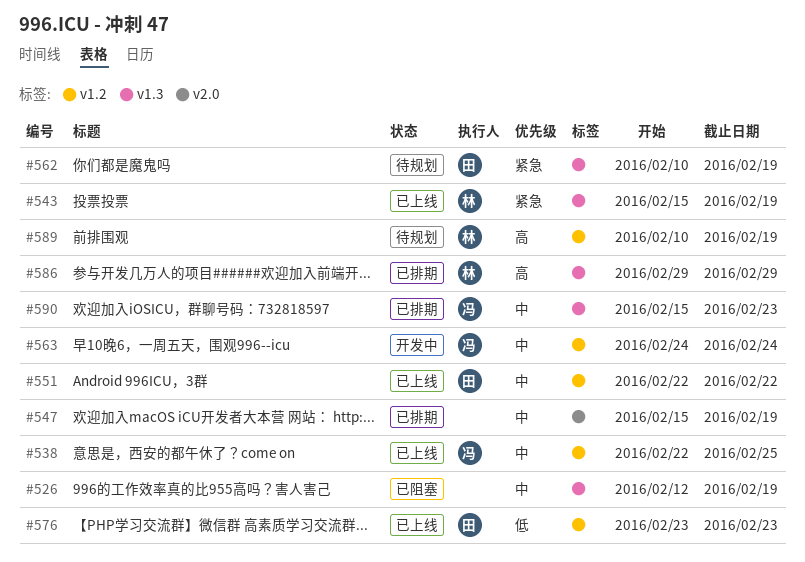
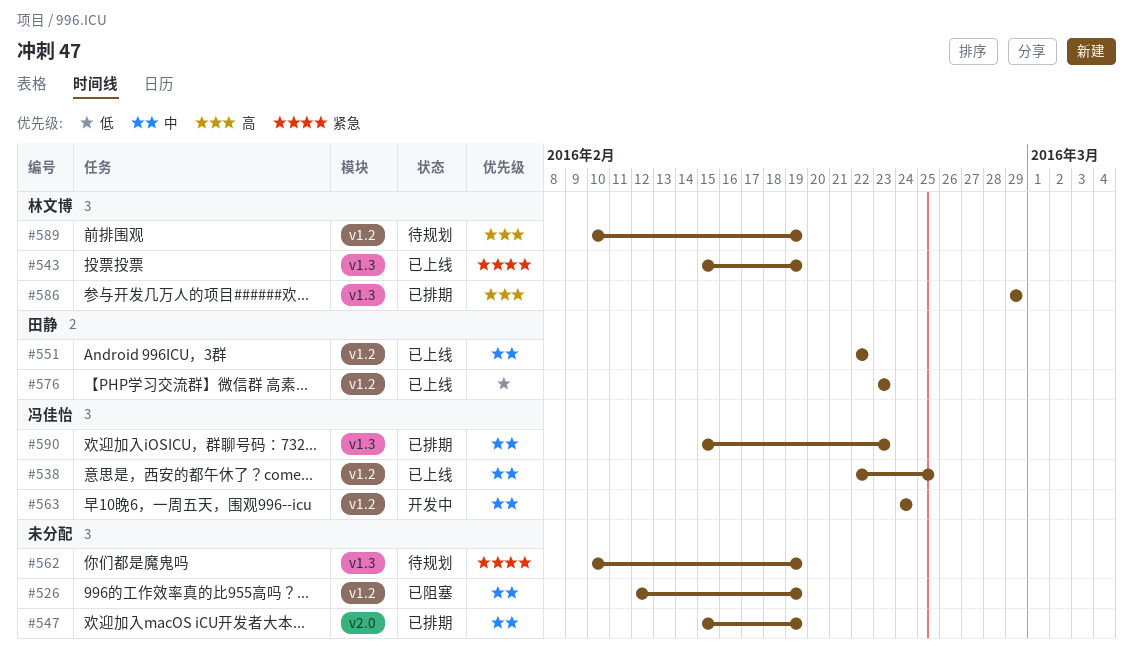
#526, label: v1.3 -> v1.2
#562, owner: 田静 -> none

